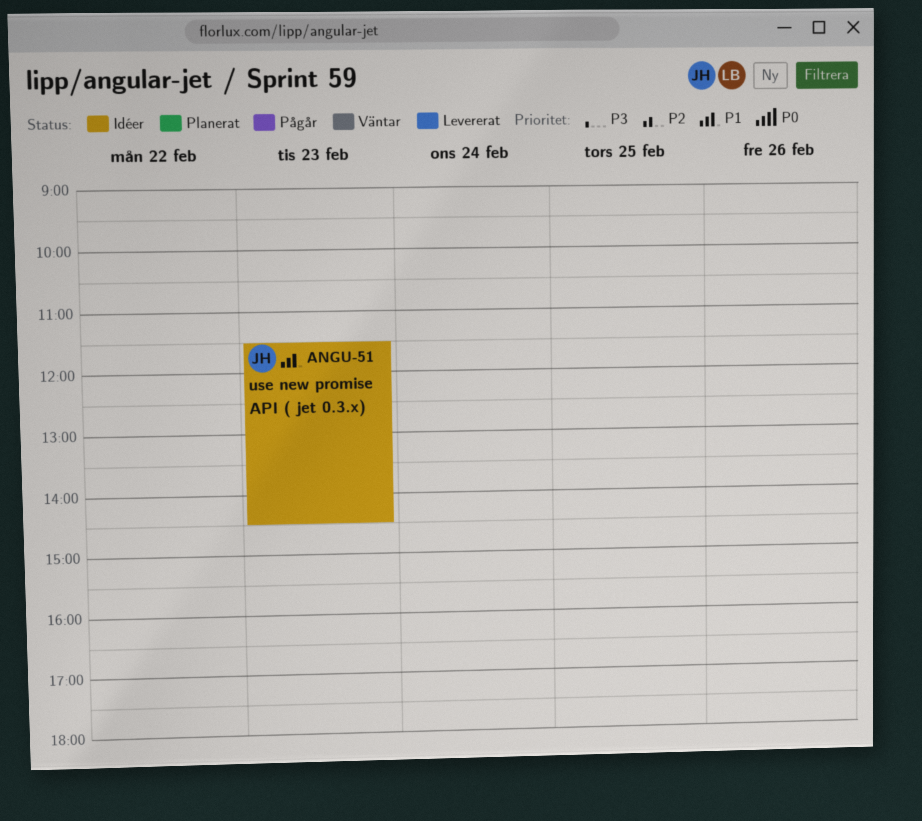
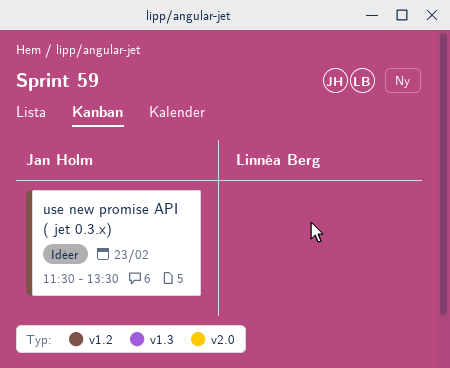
use new promise API ( jet 0.3.x), ends: 14:30 -> 13:30

